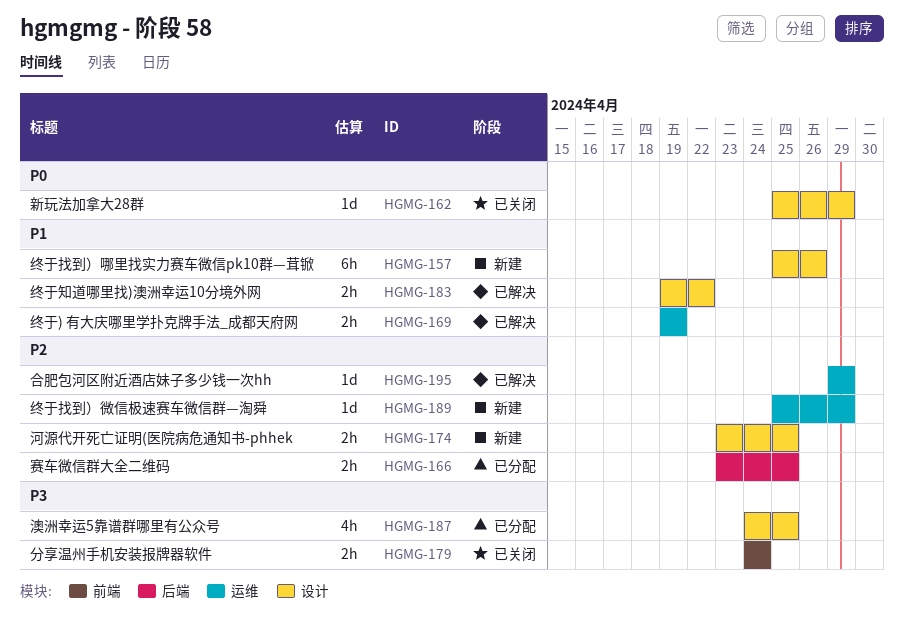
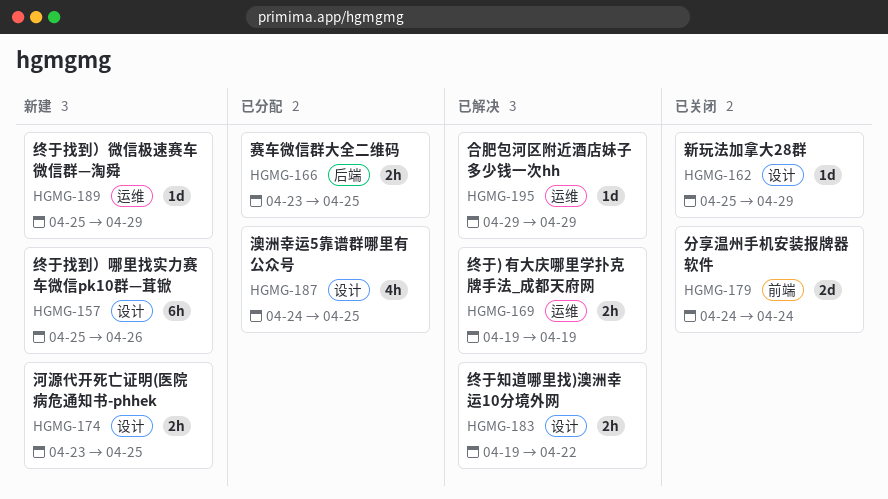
HGMG-179, estimate: 2h -> 2d

